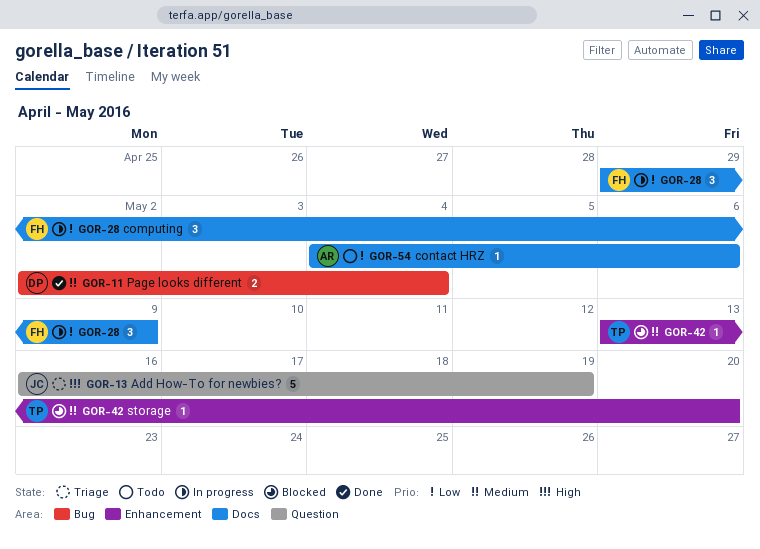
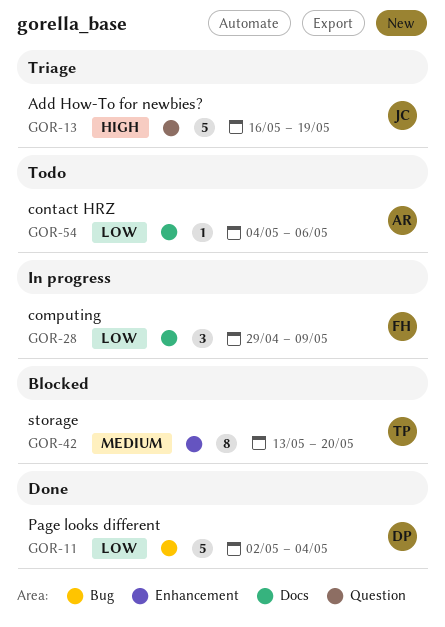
GOR-11, priority: Medium -> Low
GOR-11, estimate: 2 -> 5
GOR-42, estimate: 1 -> 8

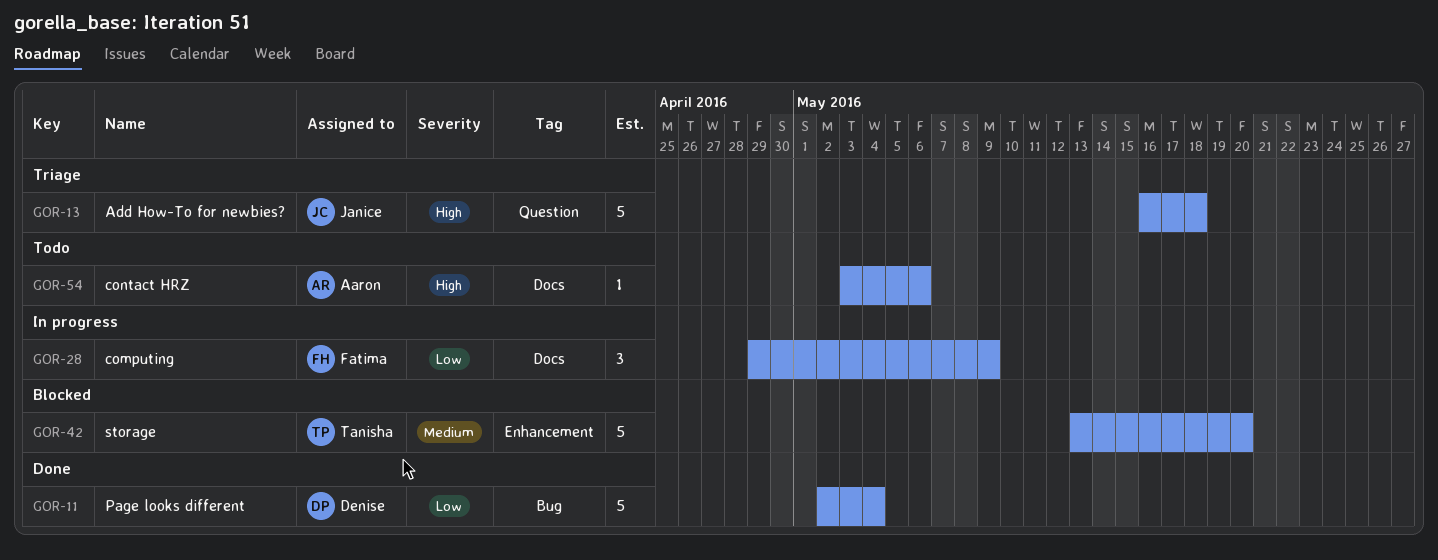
GOR-13, due: May 19 -> May 18
GOR-42, estimate: 8 -> 5
GOR-54, priority: Low -> High
GOR-54, start: May 4 -> May 3

